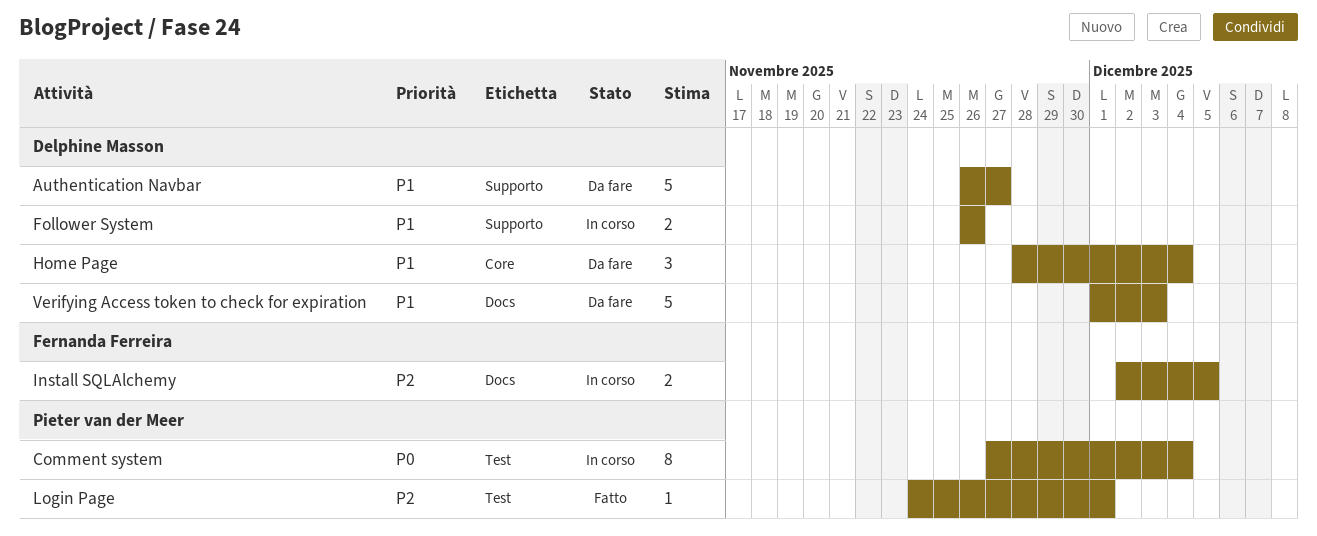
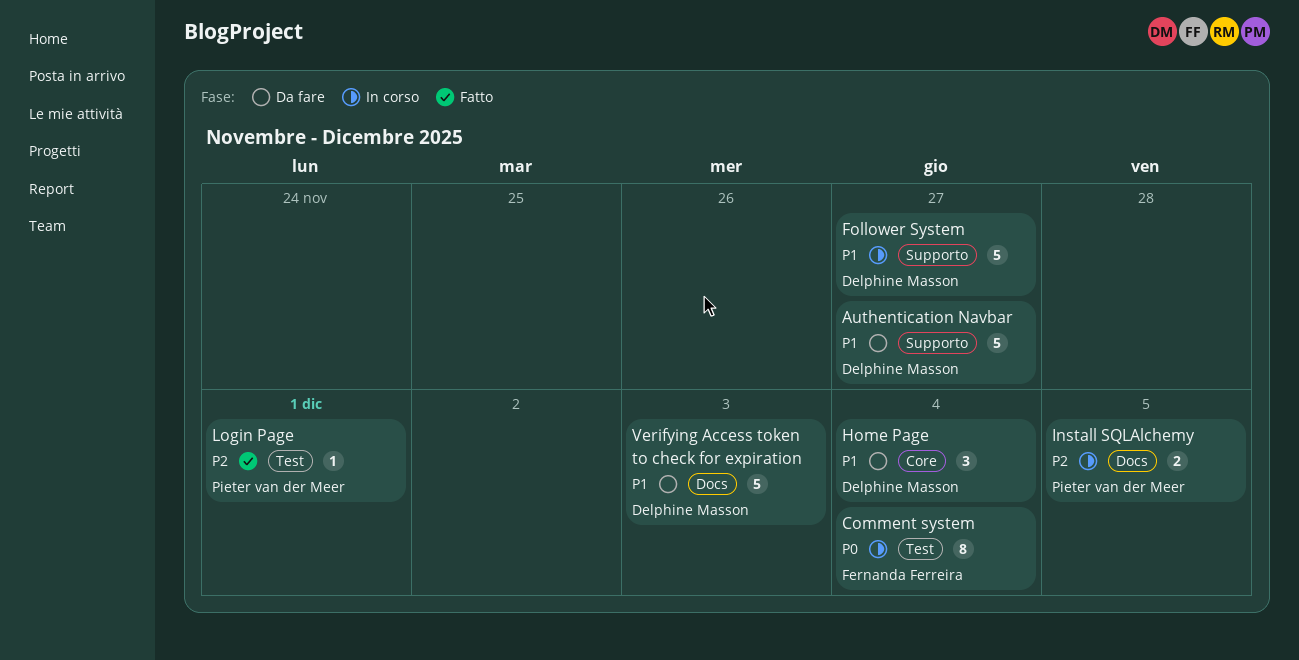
Comment system, owner: Pieter van der Meer -> Fernanda Ferreira
Follower System, estimate: 2 -> 5
Follower System, due: Nov 26 -> Nov 27
Install SQLAlchemy, owner: Fernanda Ferreira -> Pieter van der Meer

